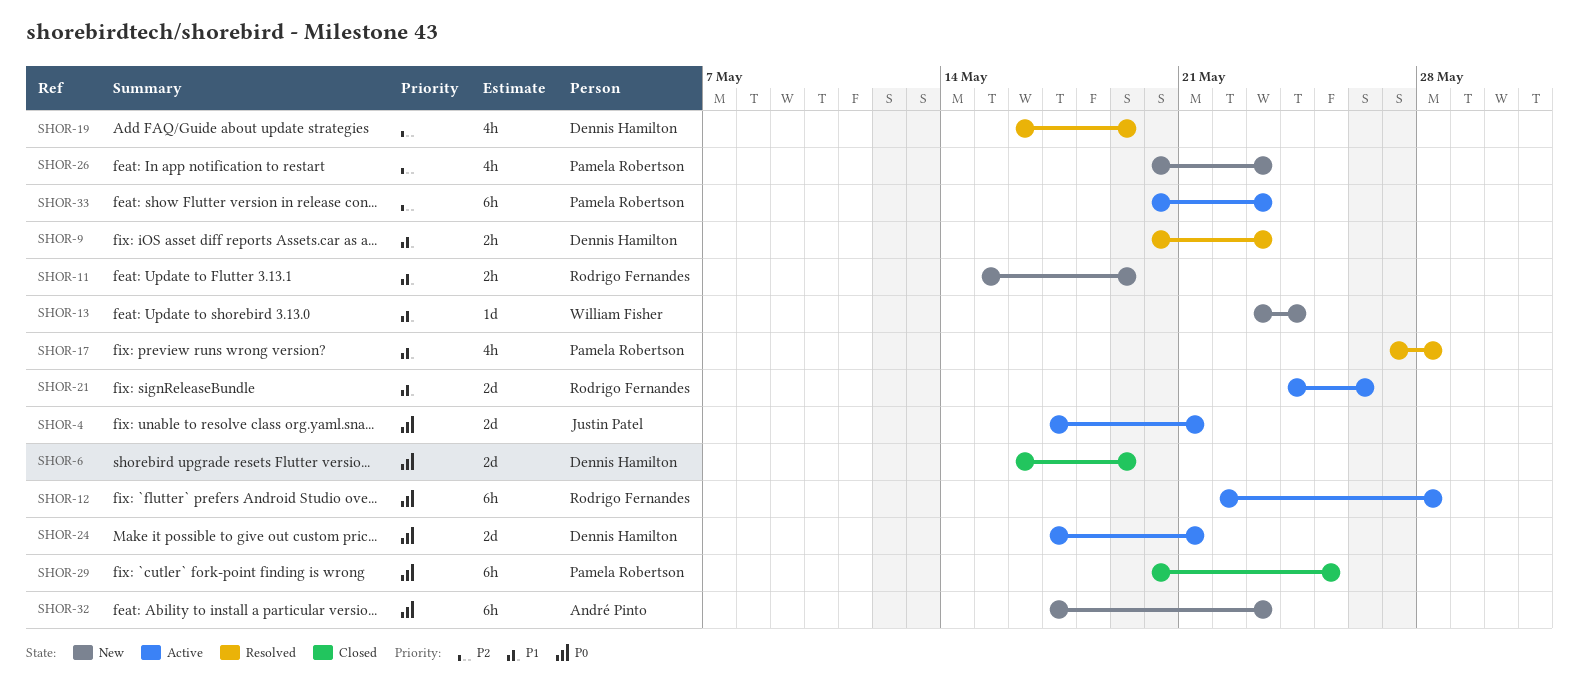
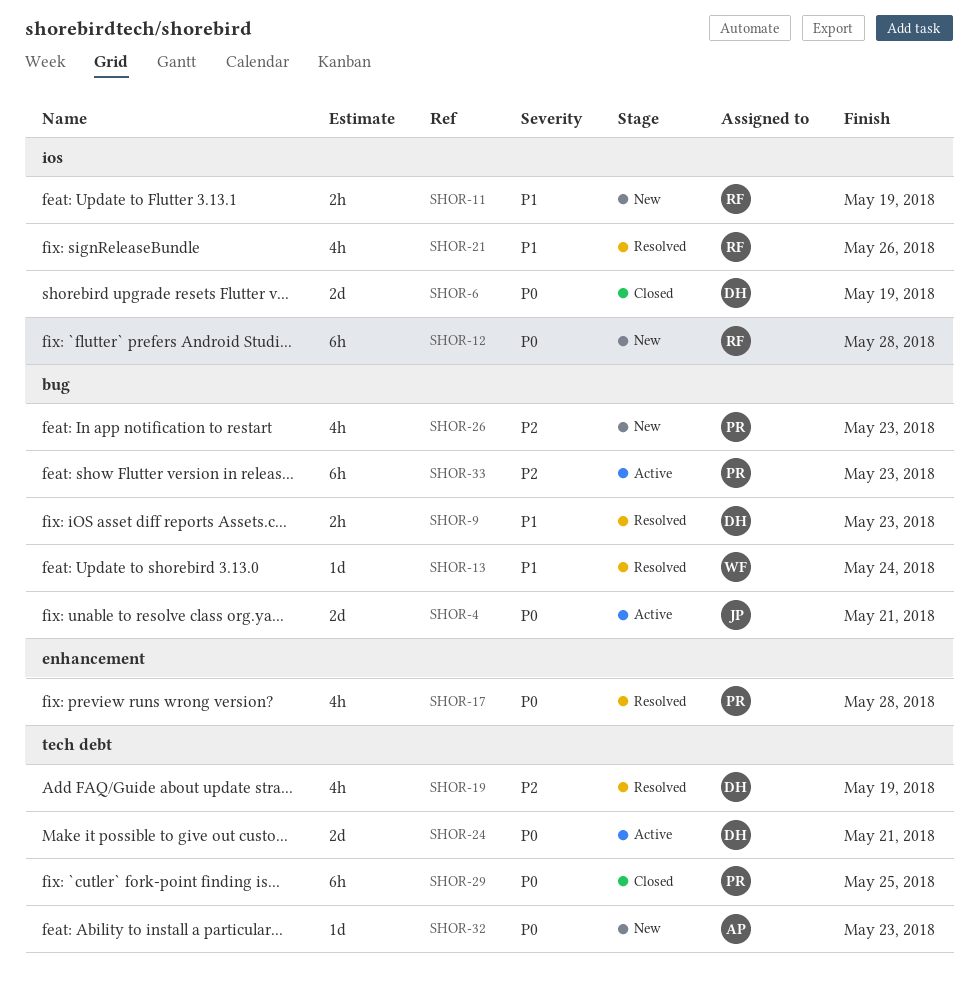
SHOR-12, status: Active -> New
SHOR-13, status: New -> Resolved
SHOR-17, priority: P1 -> P0
SHOR-21, status: Active -> Resolved
SHOR-21, estimate: 2d -> 4h
SHOR-32, estimate: 6h -> 1d

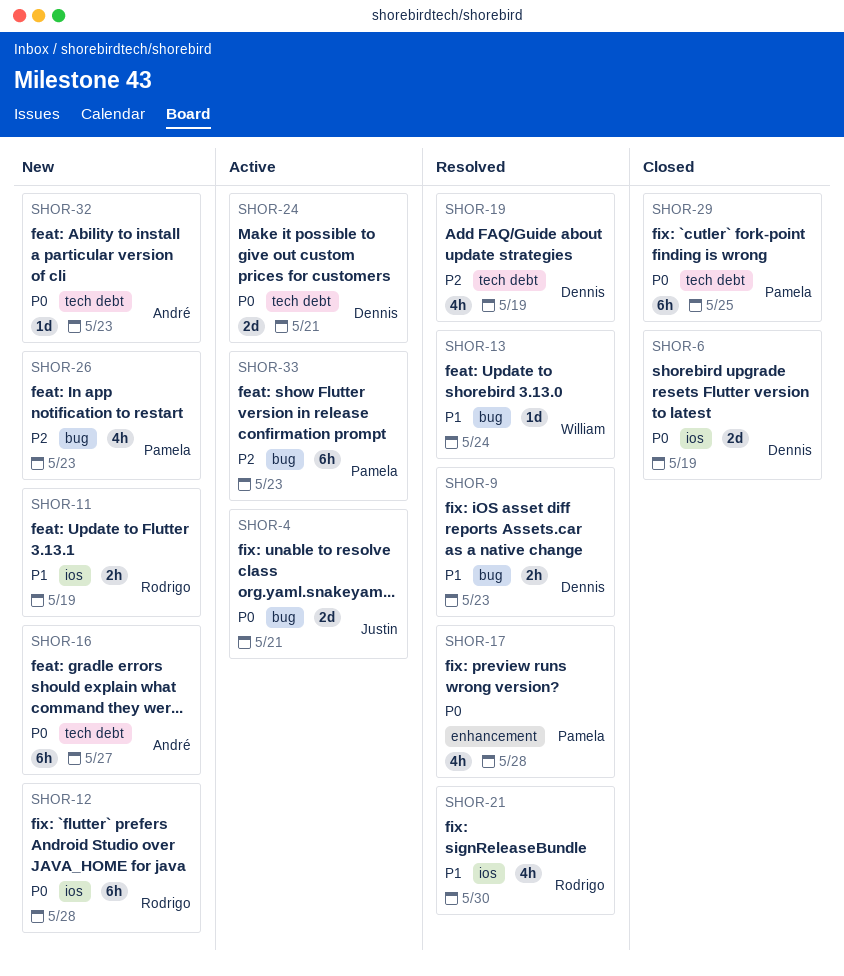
SHOR-16: none -> present
SHOR-21, due: May 26 -> May 30

